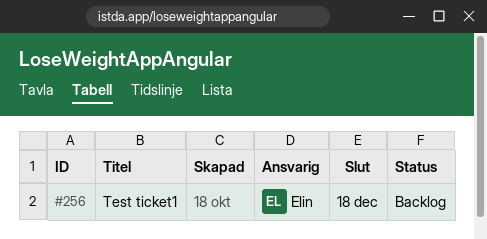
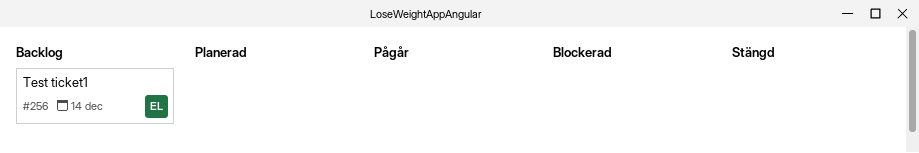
#256, due: Dec 18 -> Dec 14

